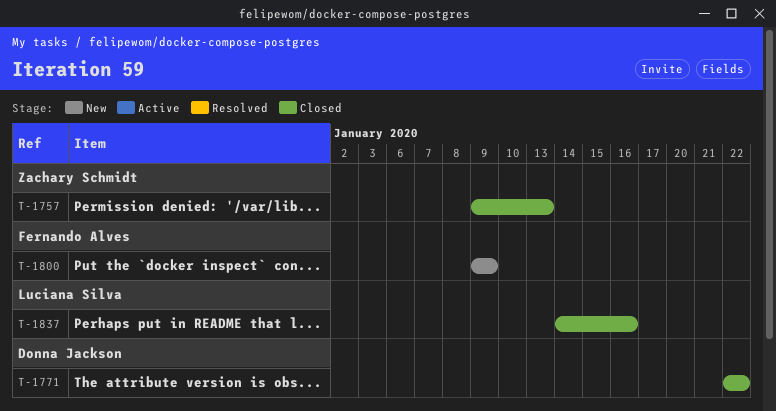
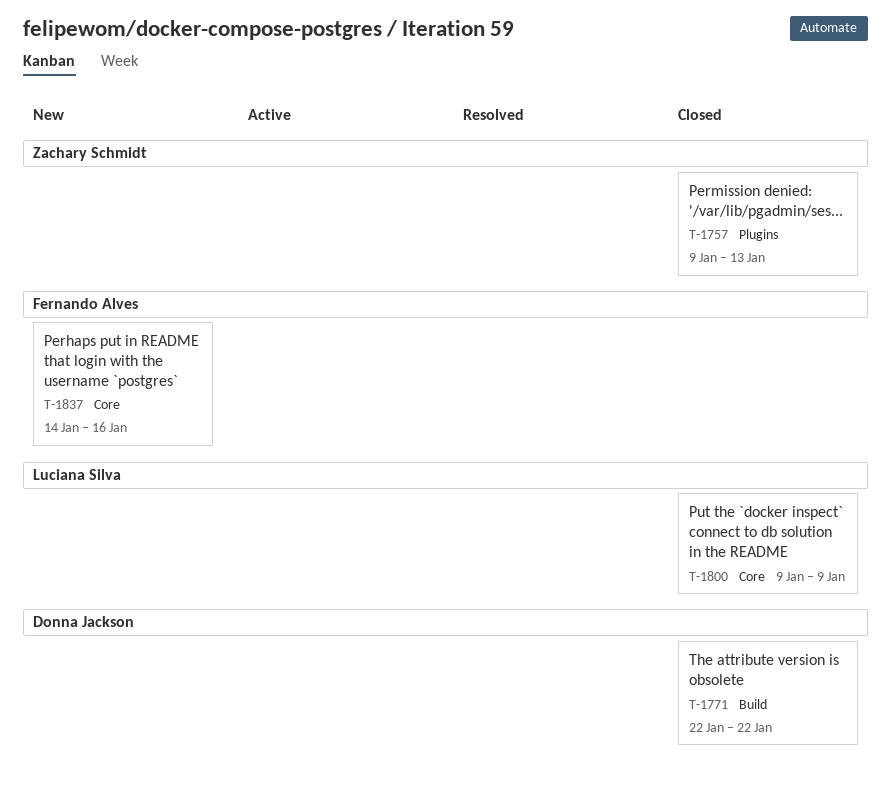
T-1800, status: New -> Closed
T-1800, owner: Fernando Alves -> Luciana Silva
T-1837, status: Closed -> New
T-1837, owner: Luciana Silva -> Fernando Alves

